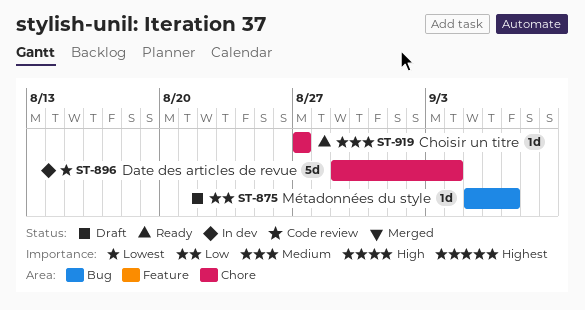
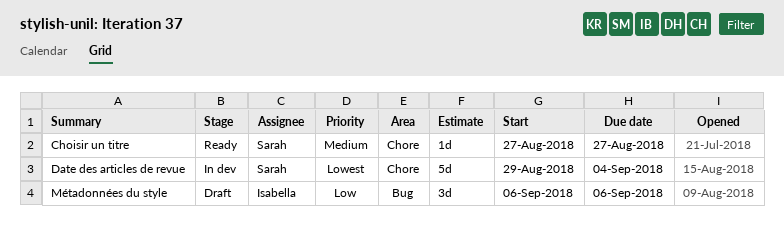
Métadonnées du style, estimate: 1d -> 3d
Métadonnées du style, start: Sep 5 -> Sep 6
Métadonnées du style, due: Sep 7 -> Sep 6

